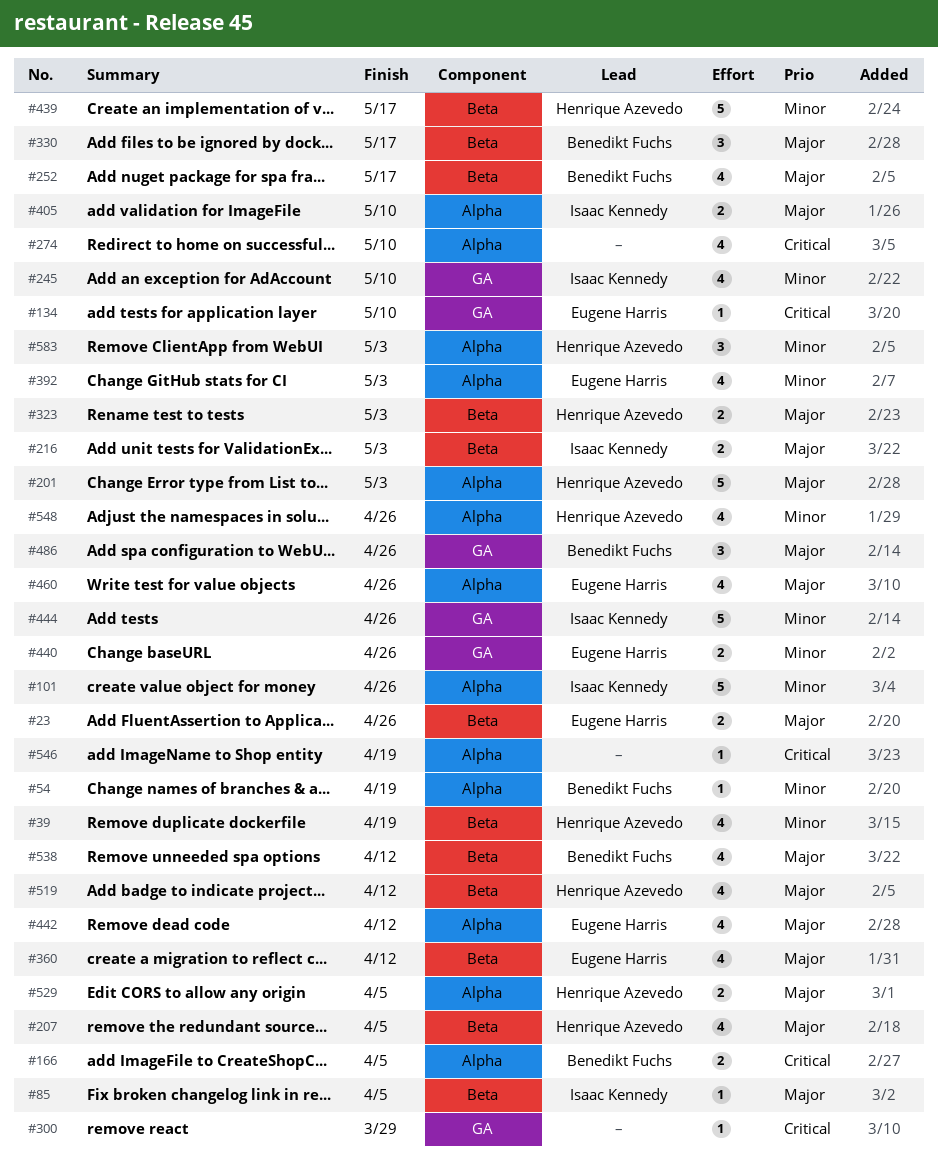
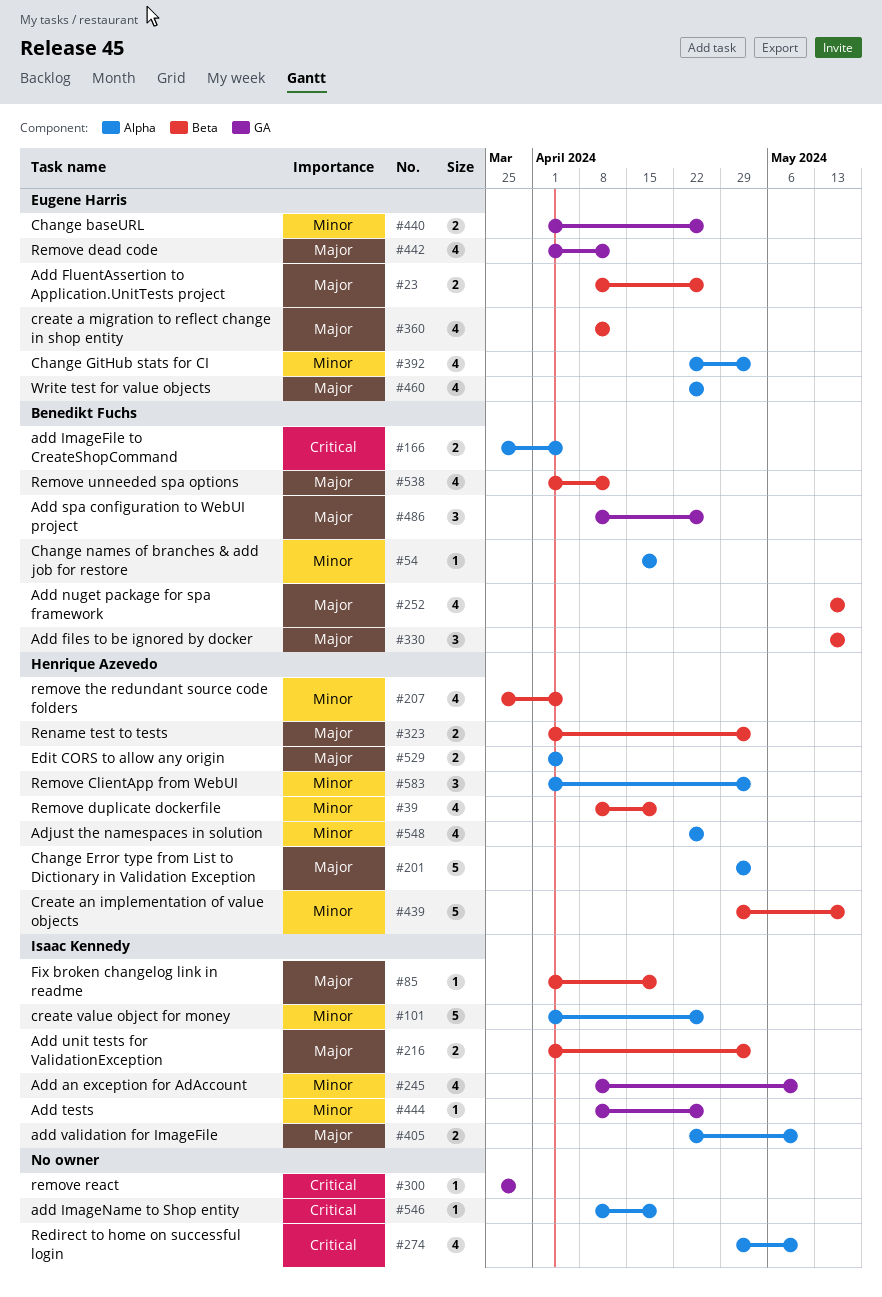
#85, due: Apr 5 -> Apr 19
#134: present -> none
#207, priority: Major -> Minor
#442, label: Alpha -> GA
#444, estimate: 5 -> 1
#519: present -> none

